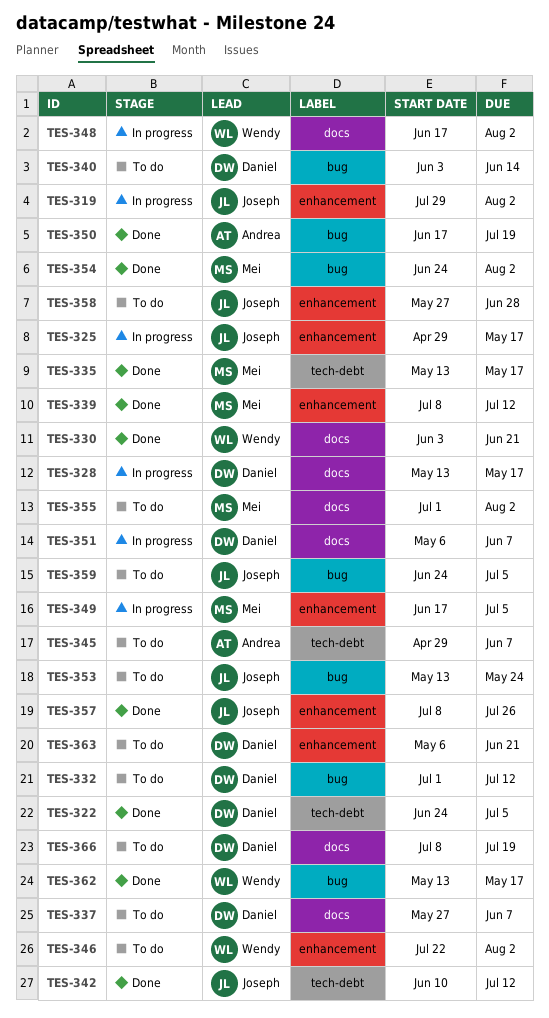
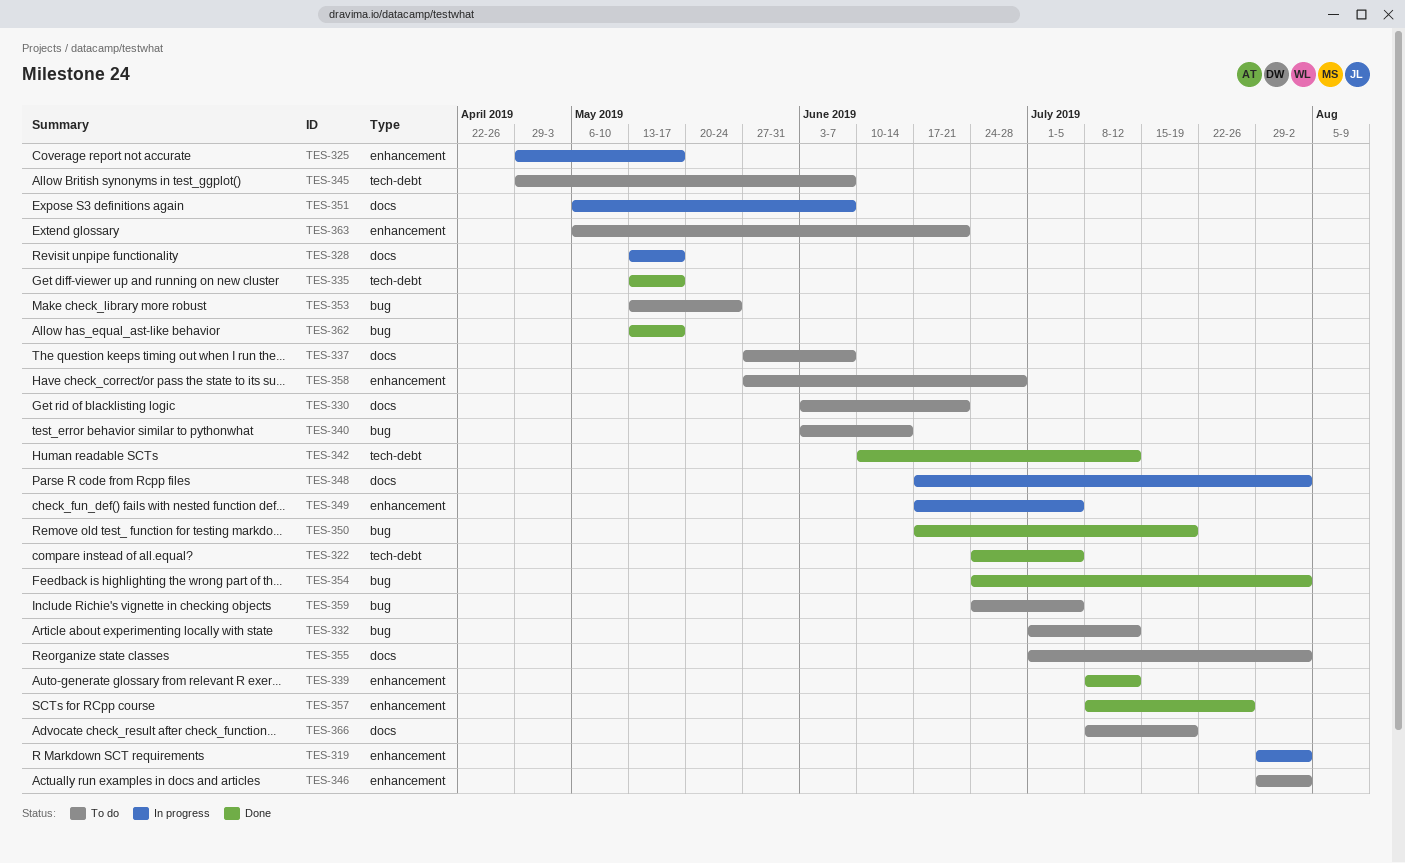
TES-330, status: Done -> To do
TES-346, start: Jul 22 -> Jul 29

